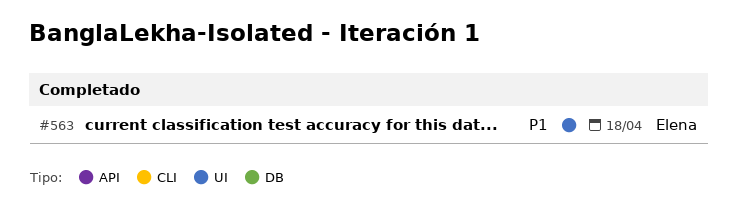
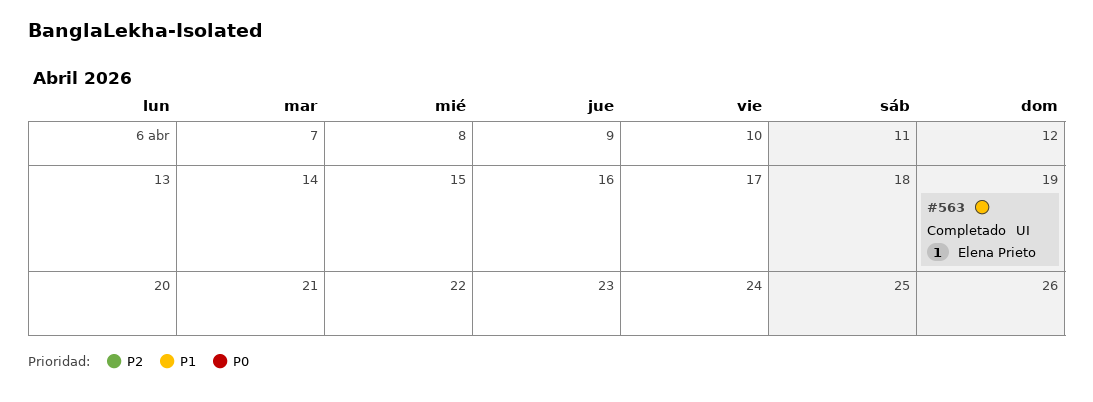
#563, due: Apr 18 -> Apr 19

